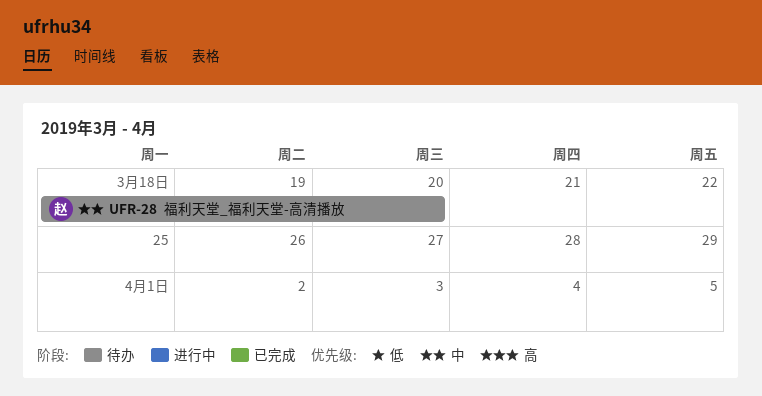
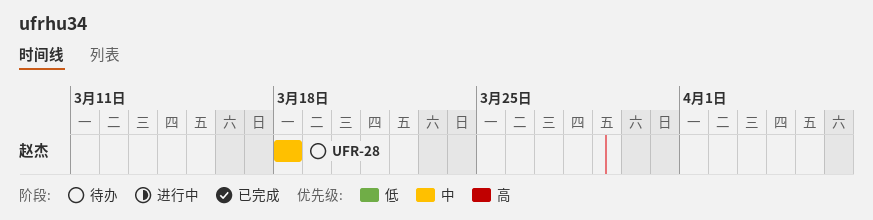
UFR-28, due: Mar 20 -> Mar 18

